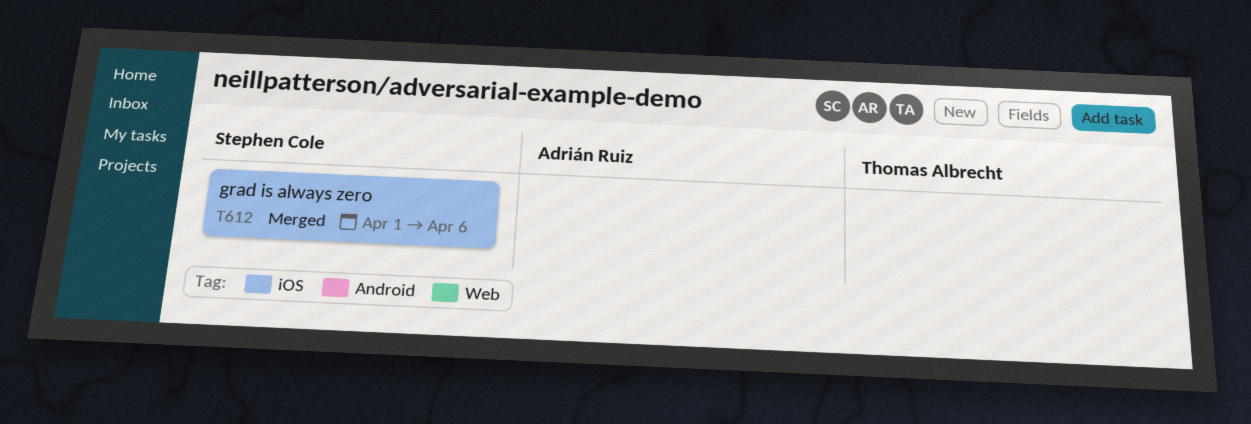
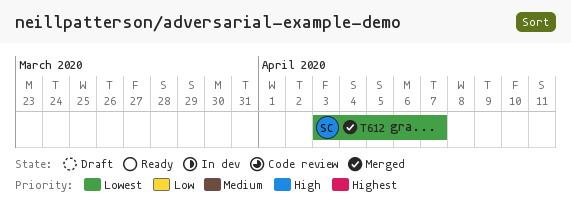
T612, start: Apr 1 -> Apr 3
T612, due: Apr 6 -> Apr 7

